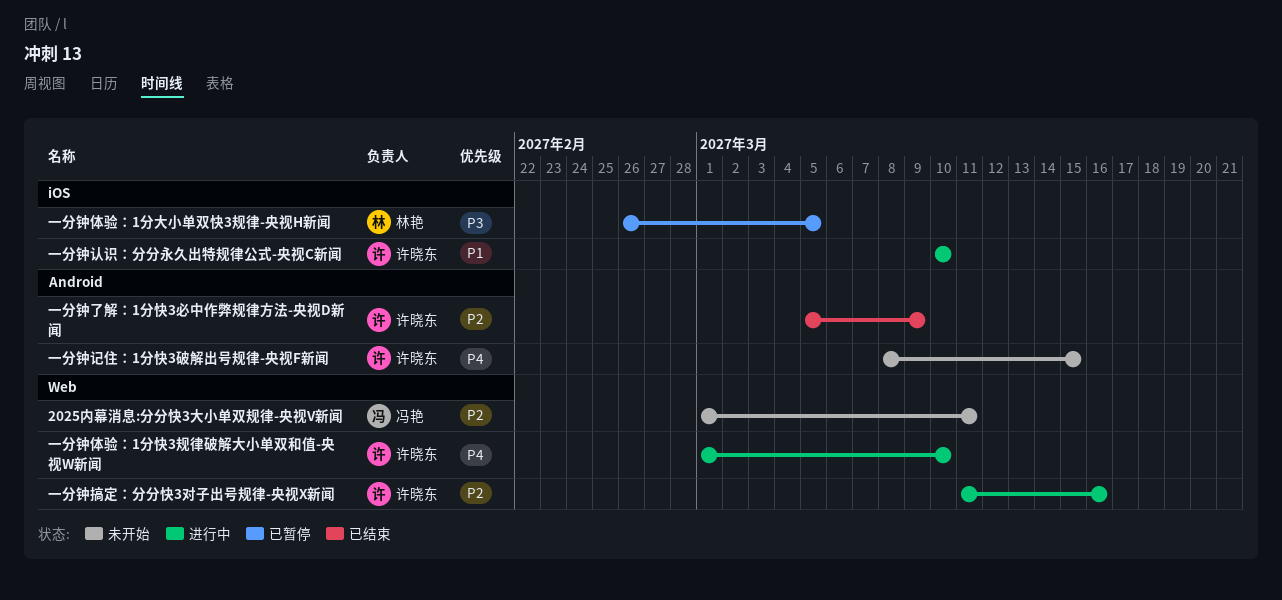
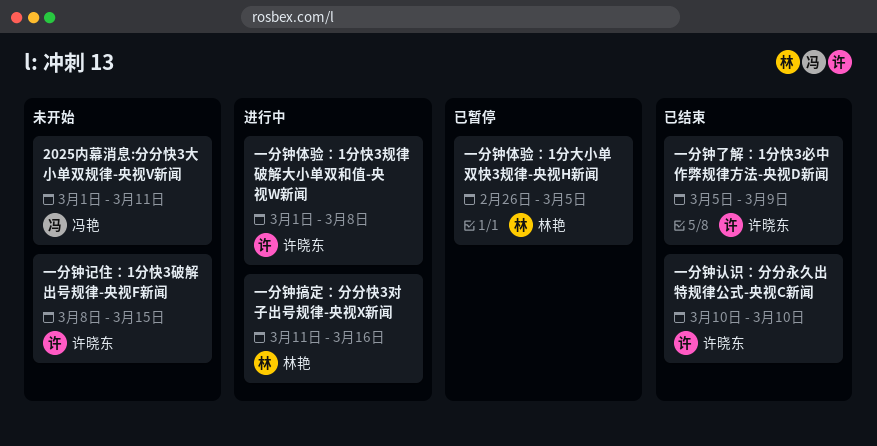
一分钟体验：1分快3规律破解大小单双和值-央视W新闻, due: Mar 10 -> Mar 8
一分钟搞定：分分快3对子出号规律-央视X新闻, owner: 许晓东 -> 林艳
一分钟认识：分分永久出特规律公式-央视C新闻, status: 进行中 -> 已结束

